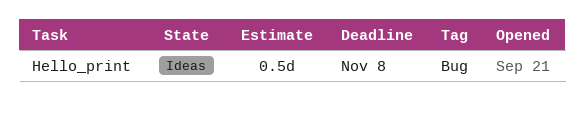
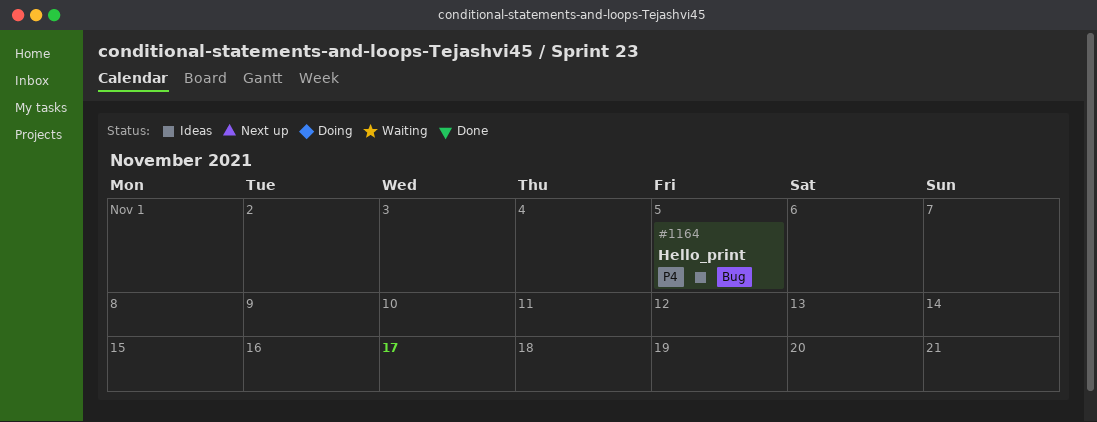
Hello_print, due: Nov 8 -> Nov 5

